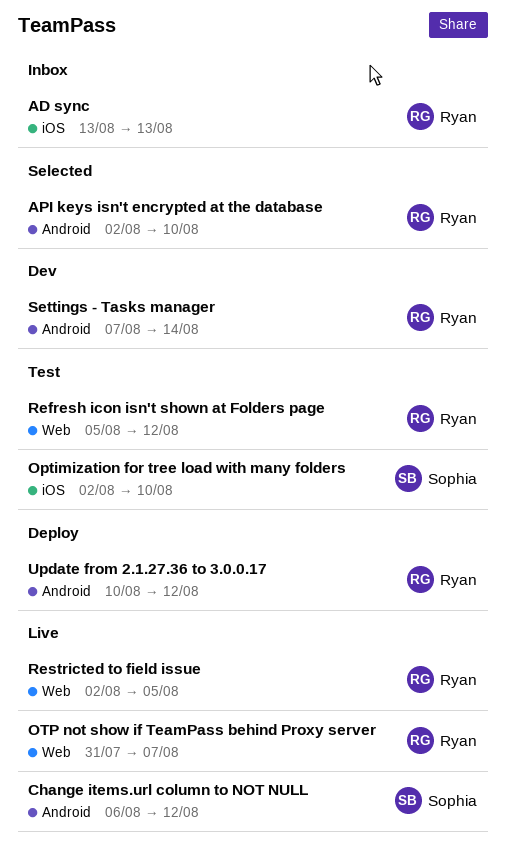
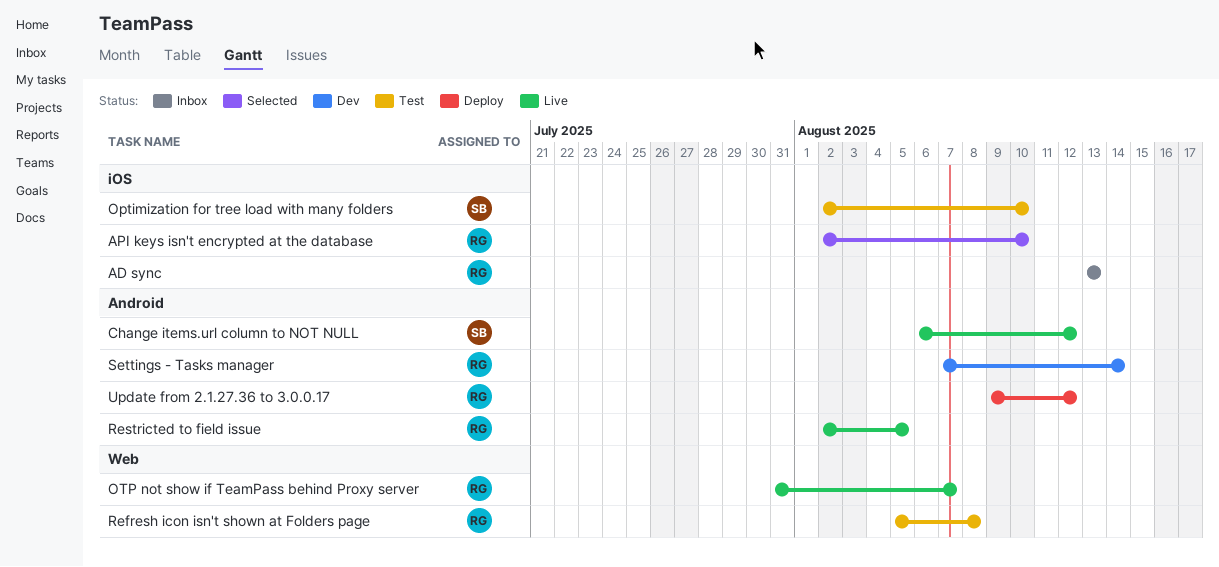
API keys isn't encrypted at the database, label: Android -> iOS
Refresh icon isn't shown at Folders page, due: Aug 12 -> Aug 8
Restricted to field issue, label: Web -> Android
Update from 2.1.27.36 to 3.0.0.17, start: Aug 10 -> Aug 9

